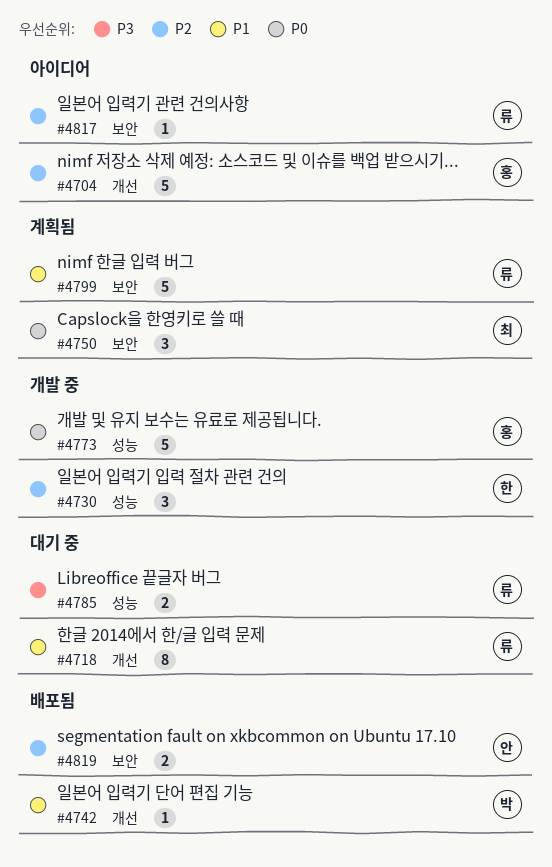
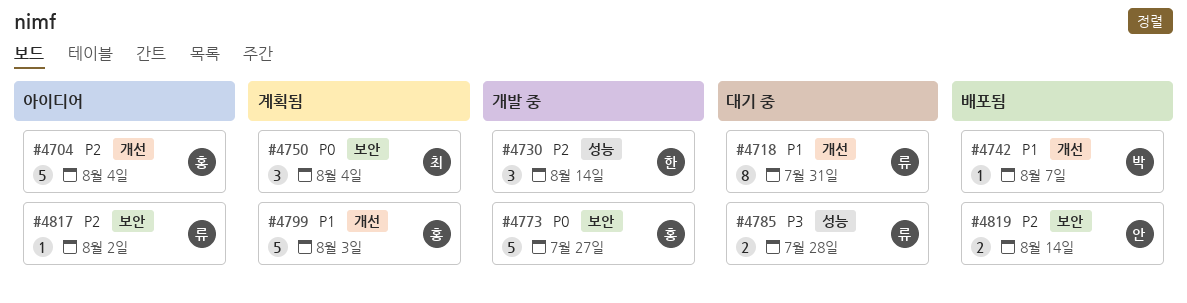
#4773, label: 성능 -> 보안
#4799, owner: 류 -> 홍
#4799, label: 보안 -> 개선

